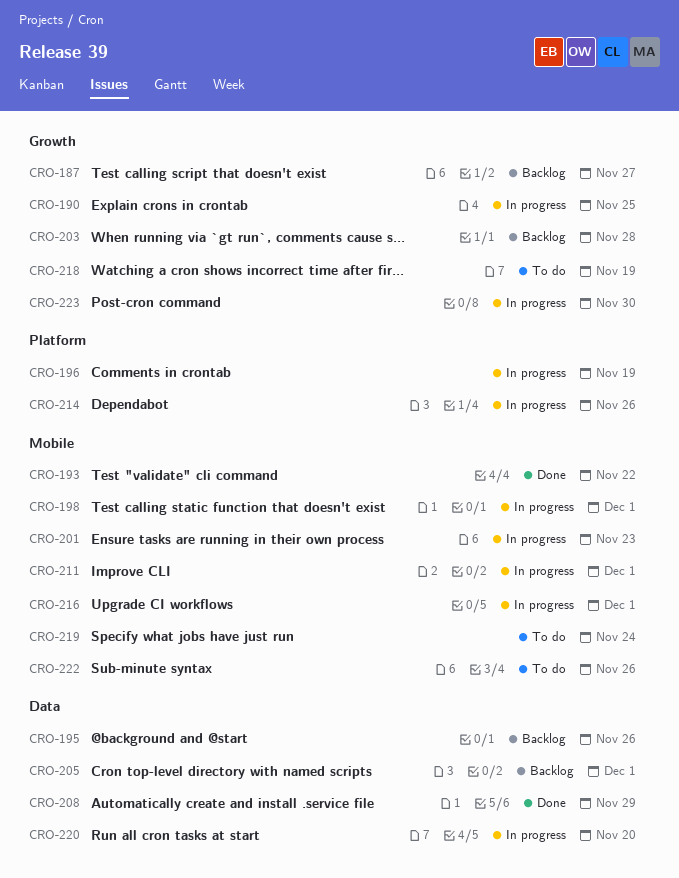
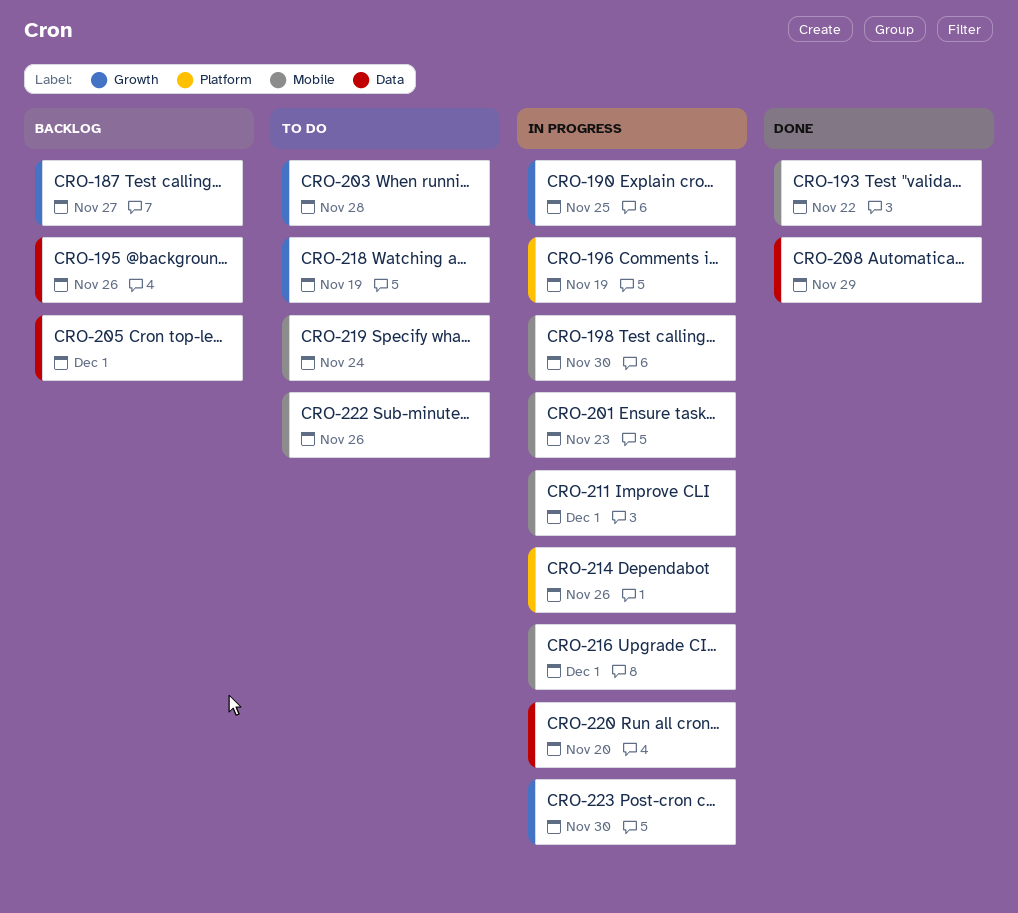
CRO-198, due: Dec 1 -> Nov 30
CRO-203, status: Backlog -> To do

